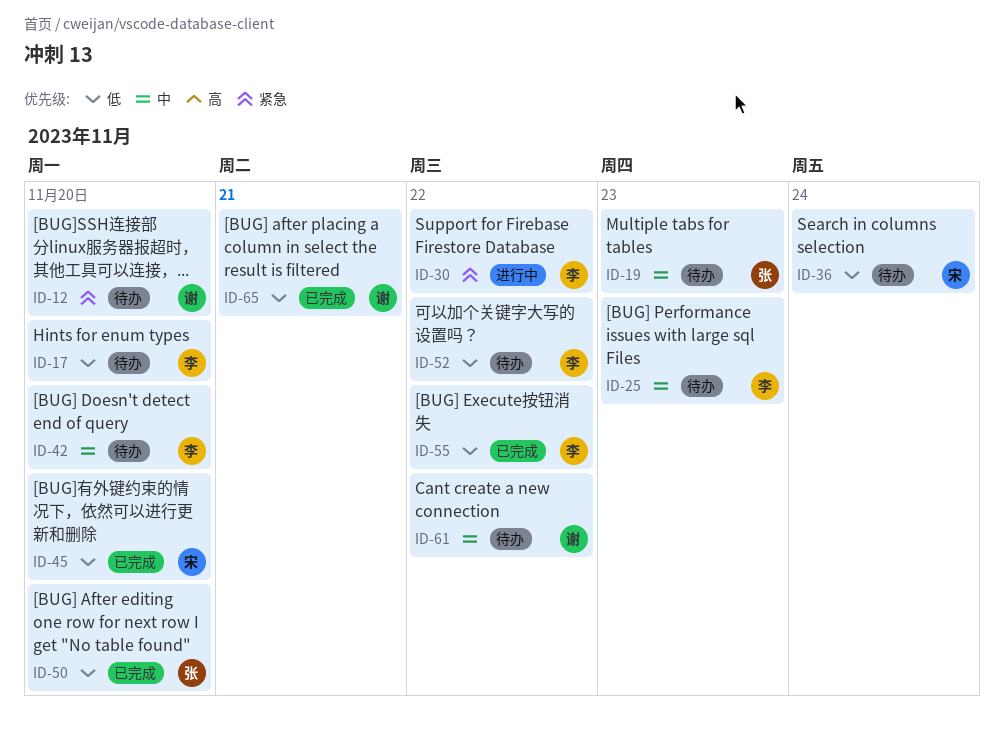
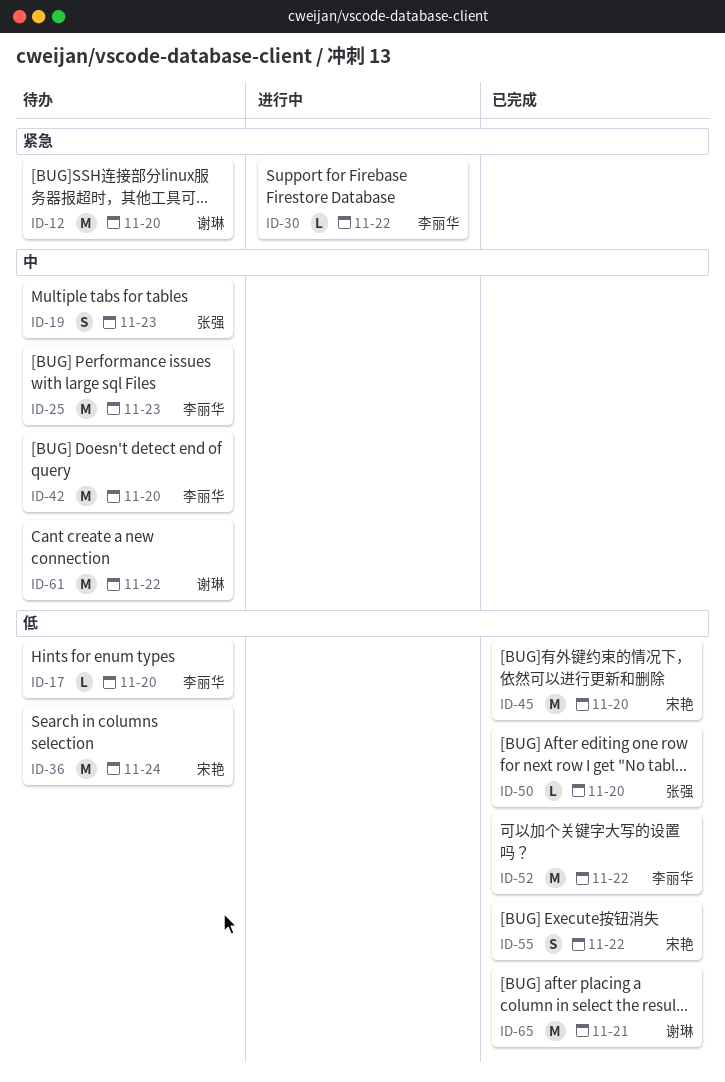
ID-52, status: 待办 -> 已完成
ID-55, owner: 李丽华 -> 宋艳

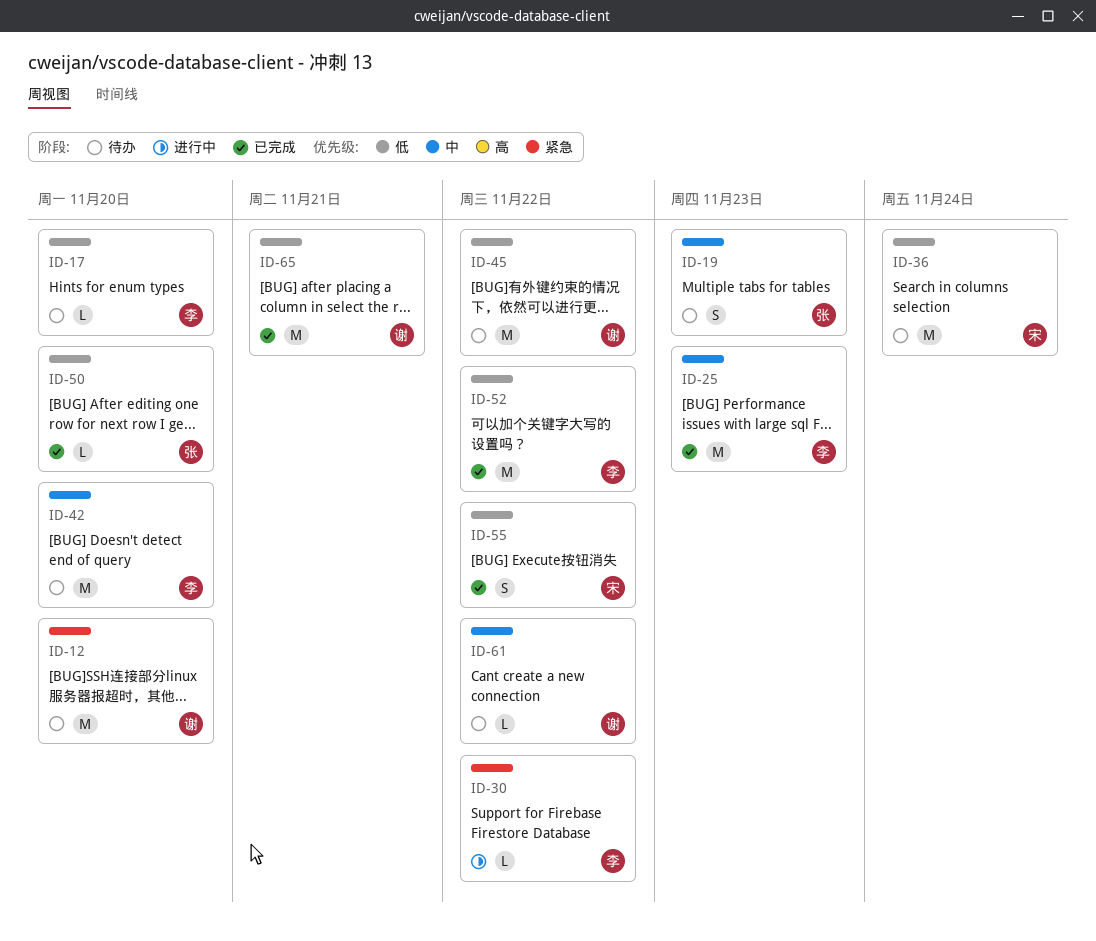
ID-25, status: 待办 -> 已完成
ID-45, status: 已完成 -> 待办
ID-45, owner: 宋艳 -> 谢琳
ID-45, due: Nov 20 -> Nov 22
ID-61, estimate: M -> L

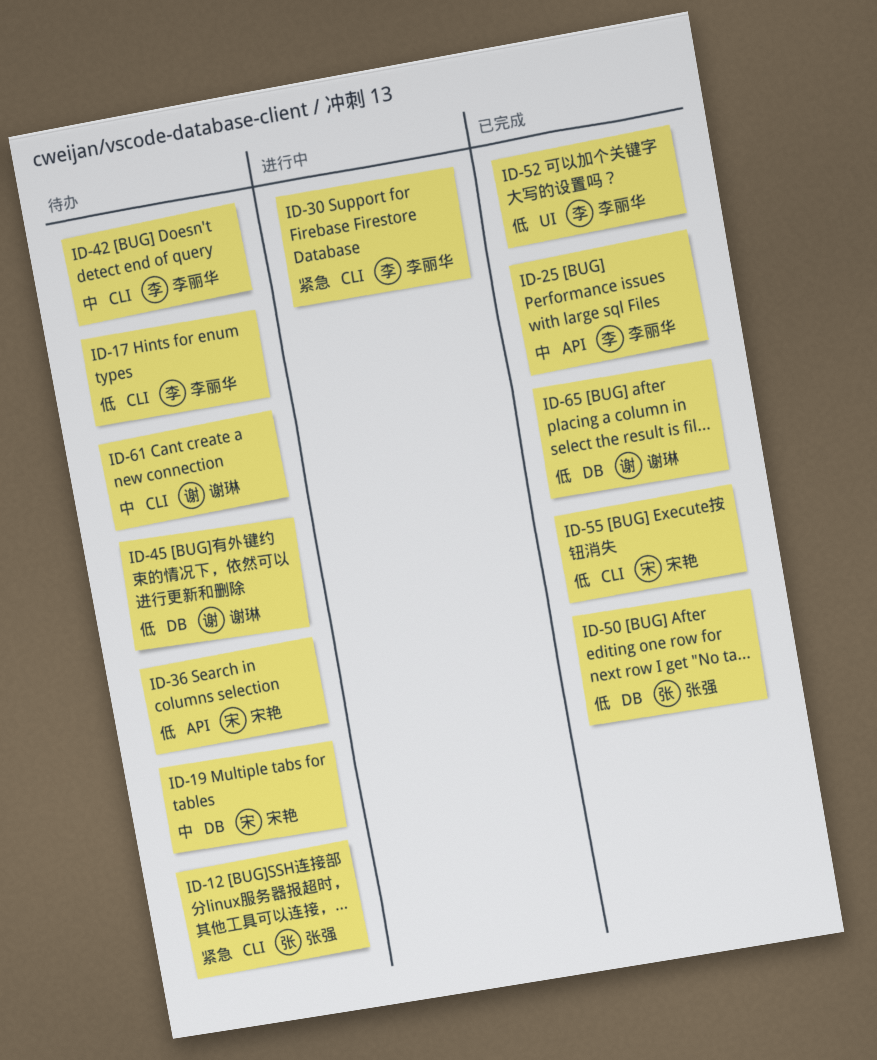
ID-12, owner: 谢琳 -> 张强
ID-19, owner: 张强 -> 宋艳

